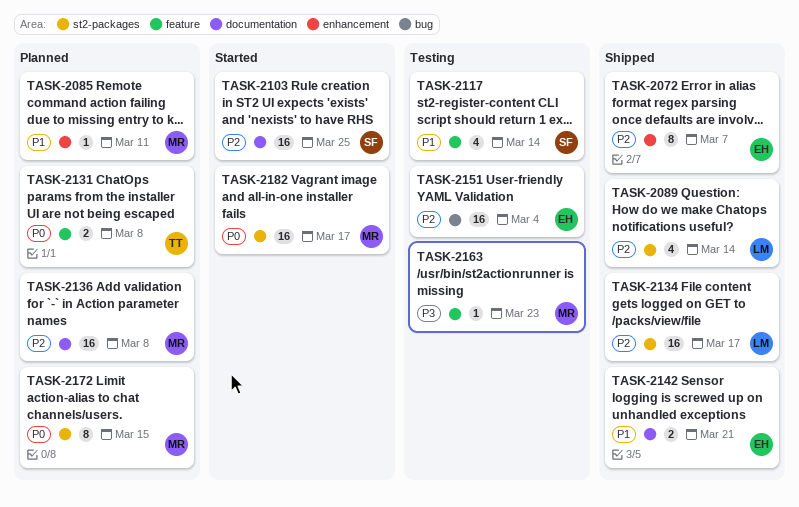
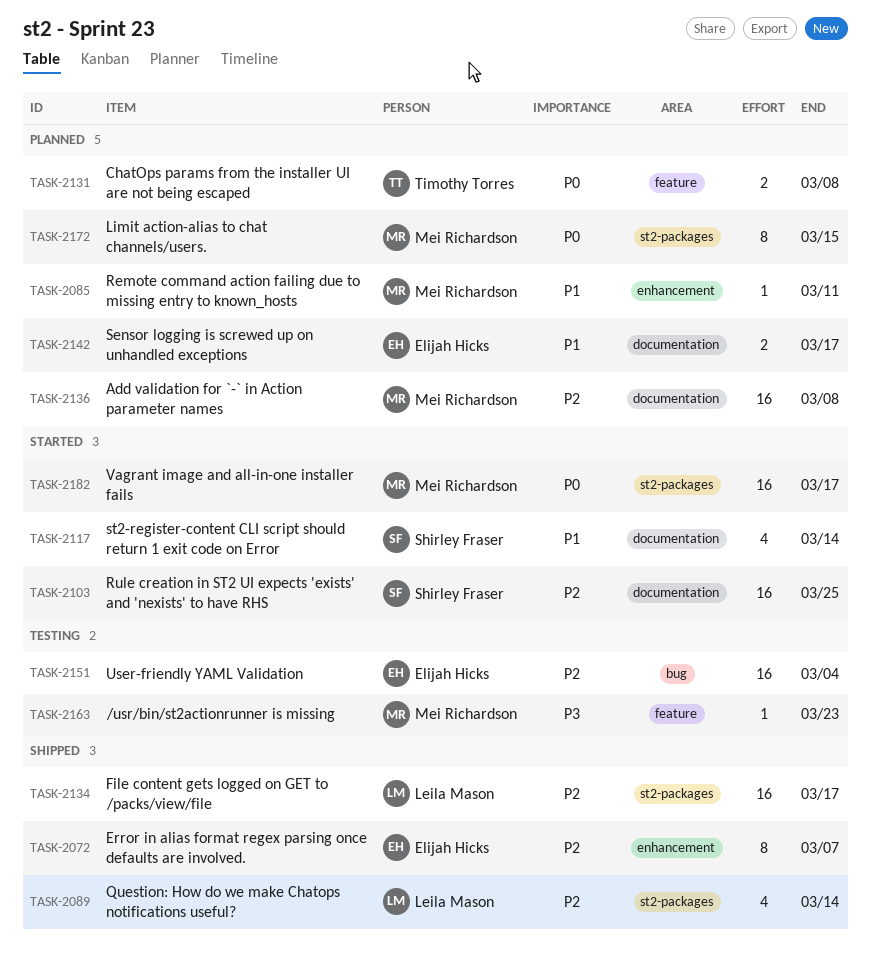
TASK-2117, status: Testing -> Started
TASK-2117, label: feature -> documentation
TASK-2142, status: Shipped -> Planned
TASK-2142, due: Mar 21 -> Mar 17

